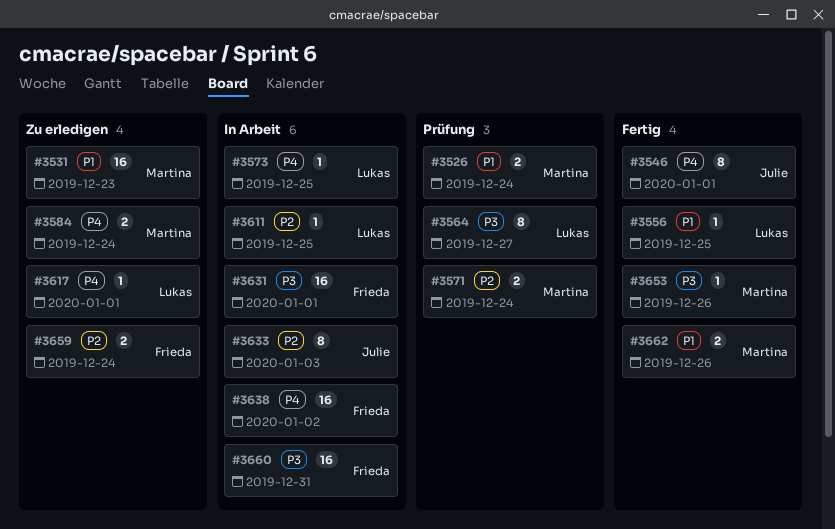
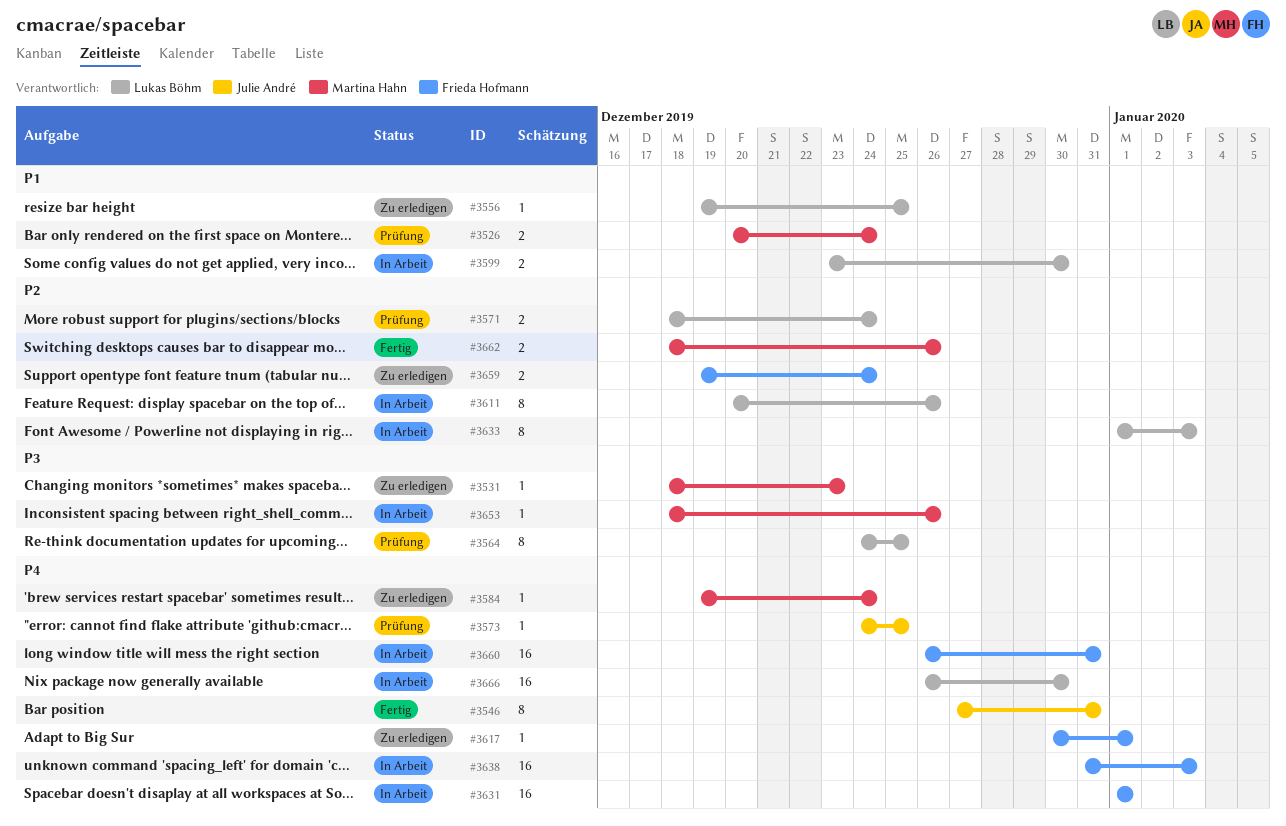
#3531, priority: P1 -> P3
#3531, estimate: 16 -> 1
#3546, due: Jan 1 -> Dec 31
#3556, status: Fertig -> Zu erledigen
#3564, due: Dec 27 -> Dec 25
#3571, owner: Martina Hahn -> Lukas Böhm
#3573, status: In Arbeit -> Prüfung
#3573, owner: Lukas Böhm -> Julie André
#3584, estimate: 2 -> 1
#3599: none -> present
#3611, estimate: 1 -> 8
#3611, due: Dec 25 -> Dec 26
#3617, owner: Lukas Böhm -> Frieda Hofmann
#3631, priority: P3 -> P4
#3633, owner: Julie André -> Lukas Böhm
#3638, due: Jan 2 -> Jan 3
#3653, status: Fertig -> In Arbeit
#3660, priority: P3 -> P4
#3662, priority: P1 -> P2
#3666: none -> present

